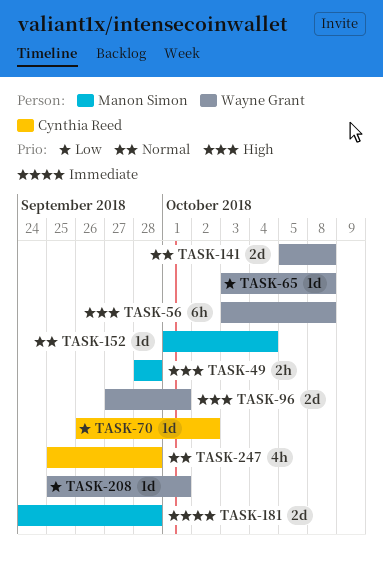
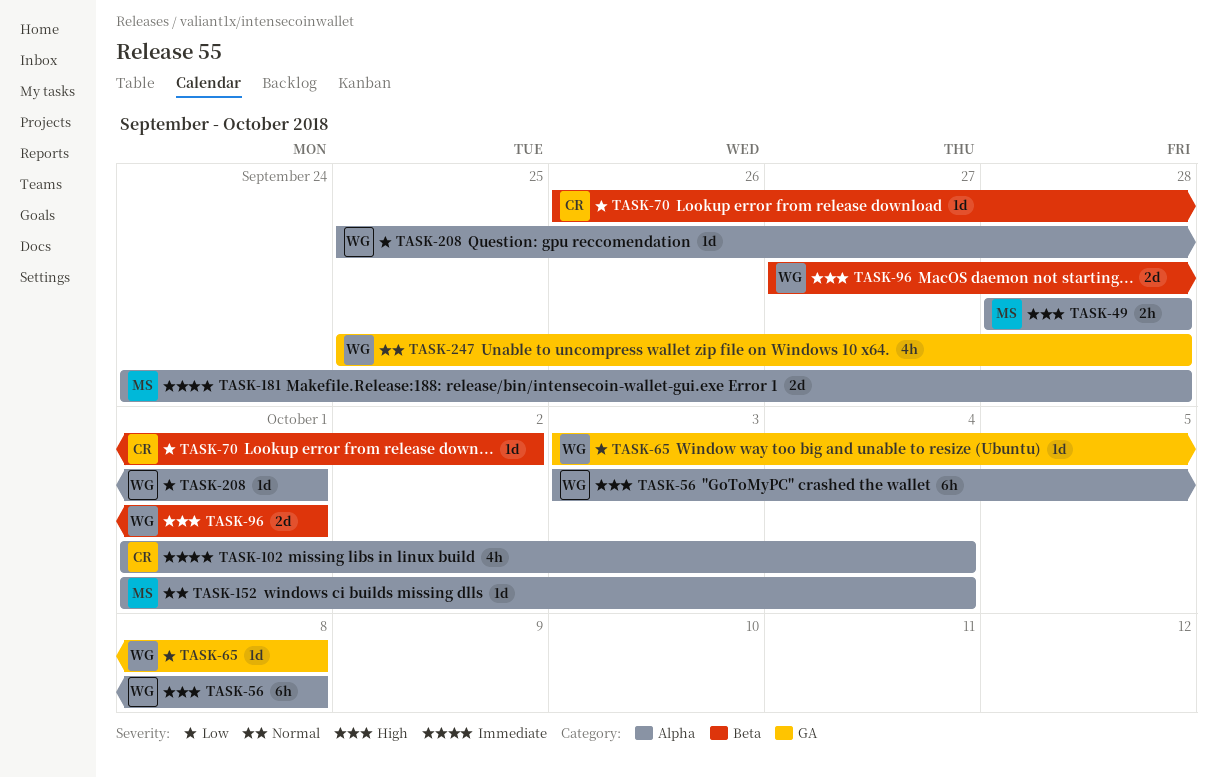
TASK-102: none -> present
TASK-141: present -> none
TASK-247, owner: Cynthia Reed -> Wayne Grant

